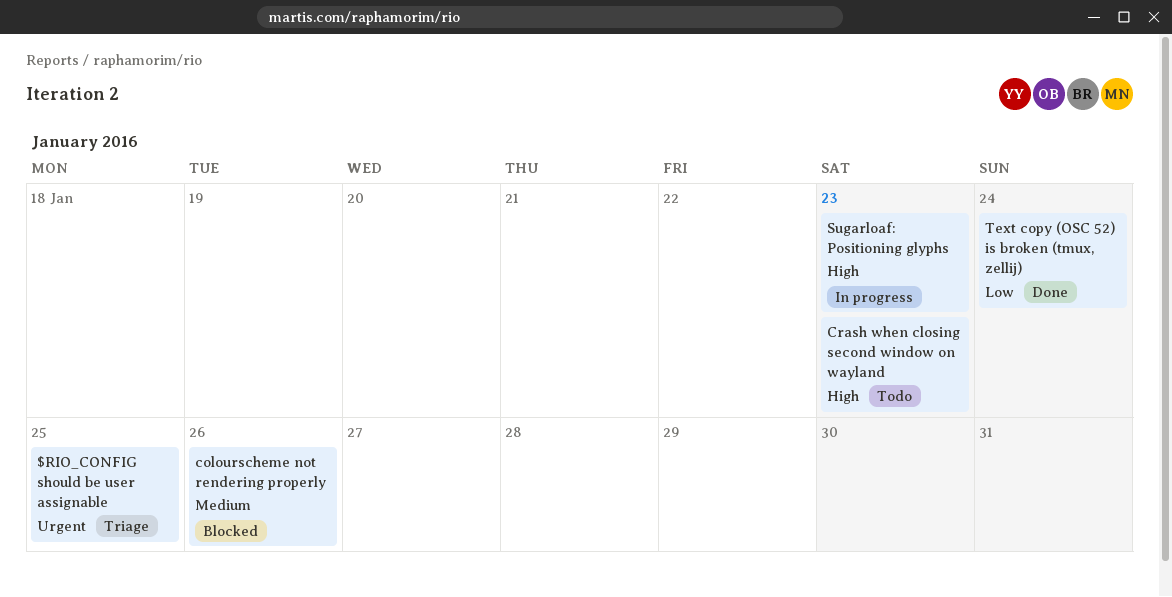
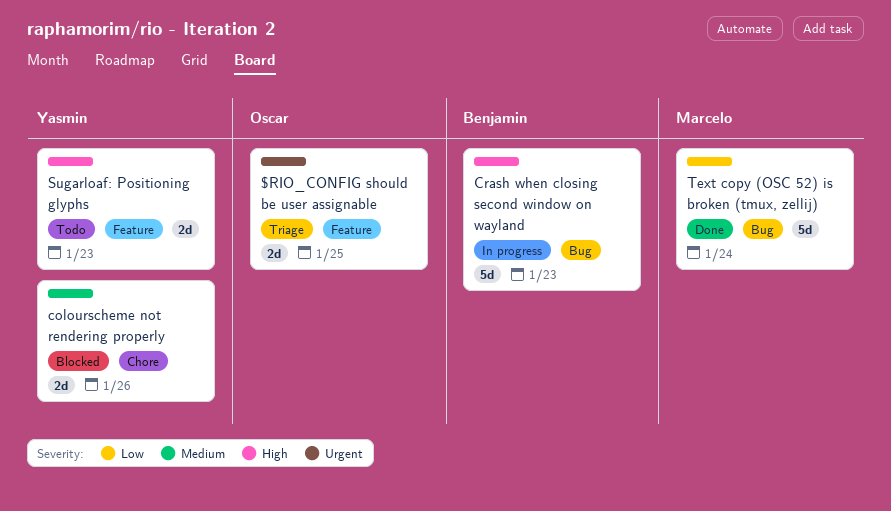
Crash when closing second window on wayland, status: Todo -> In progress
Sugarloaf: Positioning glyphs, status: In progress -> Todo

